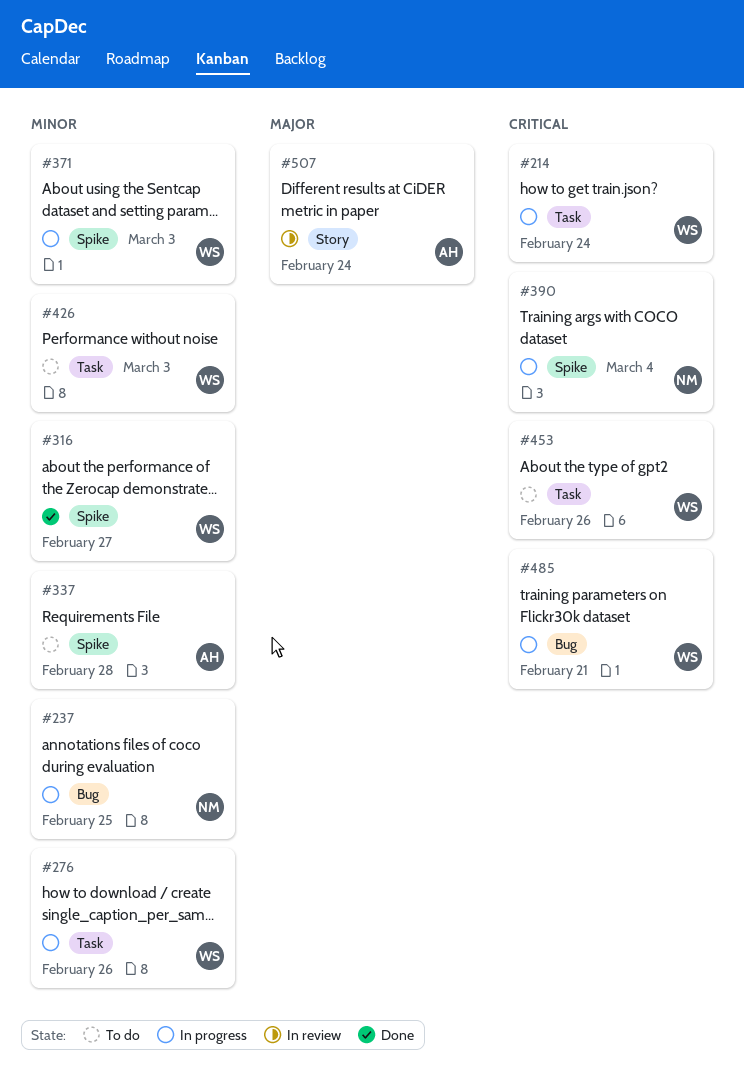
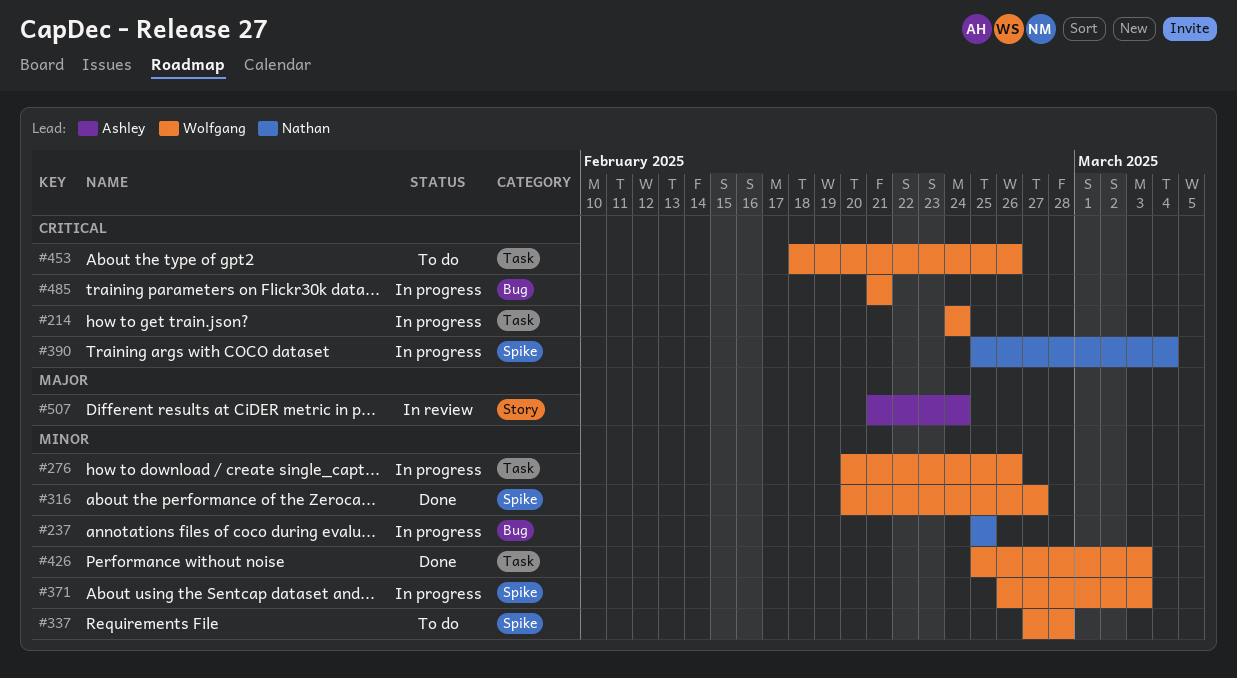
#337, owner: Ashley -> Wolfgang
#426, status: To do -> Done

